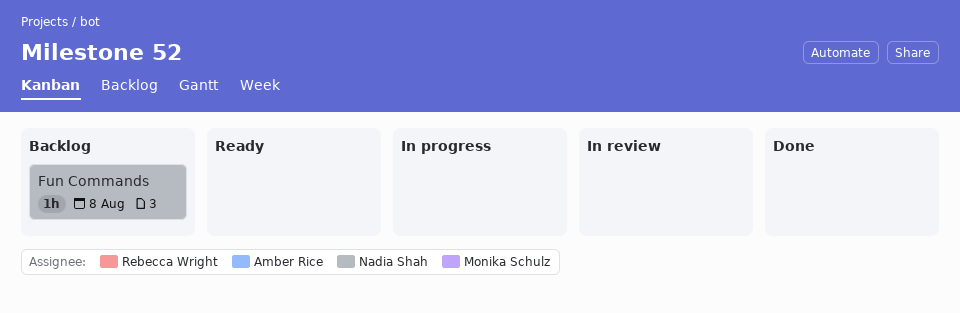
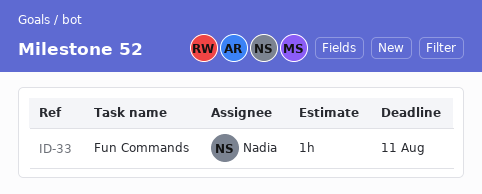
Fun Commands, due: Aug 8 -> Aug 11

